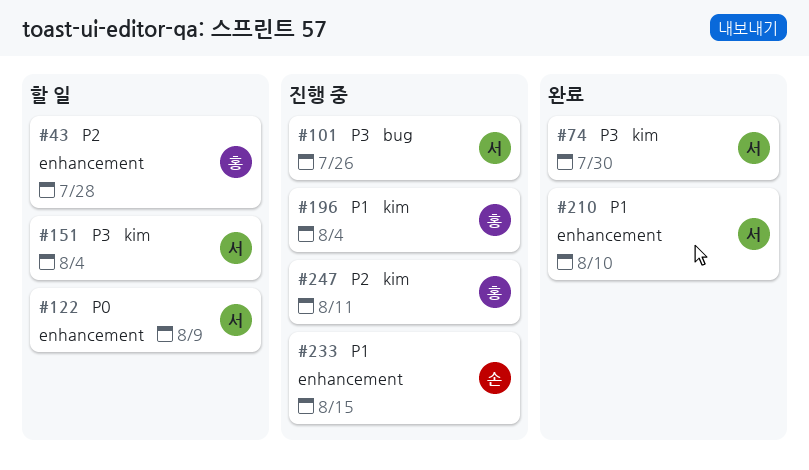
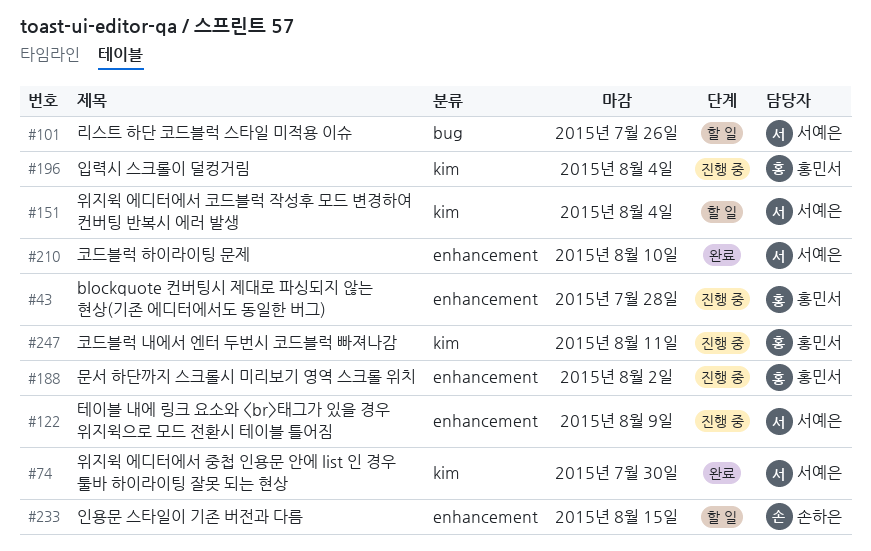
#43, status: 할 일 -> 진행 중
#101, status: 진행 중 -> 할 일
#122, status: 할 일 -> 진행 중
#188: none -> present
#233, status: 진행 중 -> 할 일

